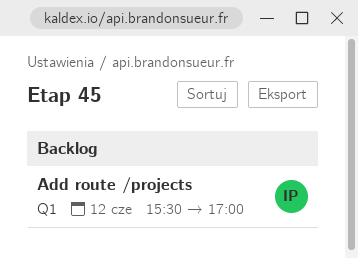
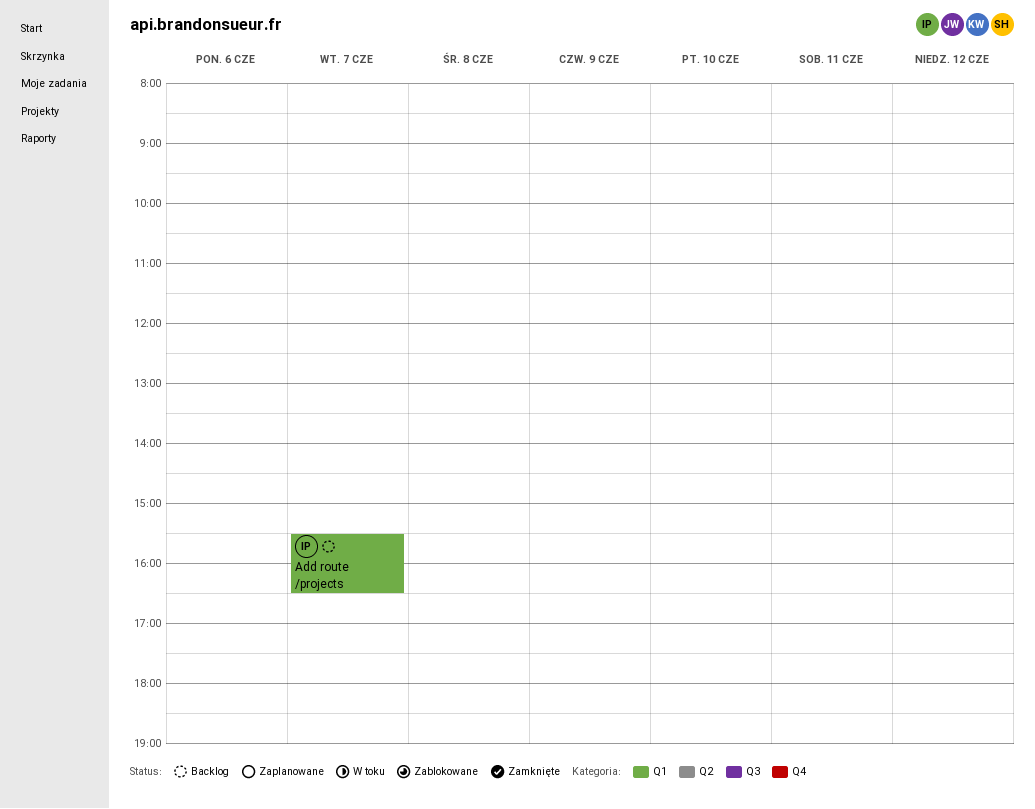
Add route /projects, day: Jun 12 -> Jun 7
Add route /projects, ends: 17:00 -> 16:30

